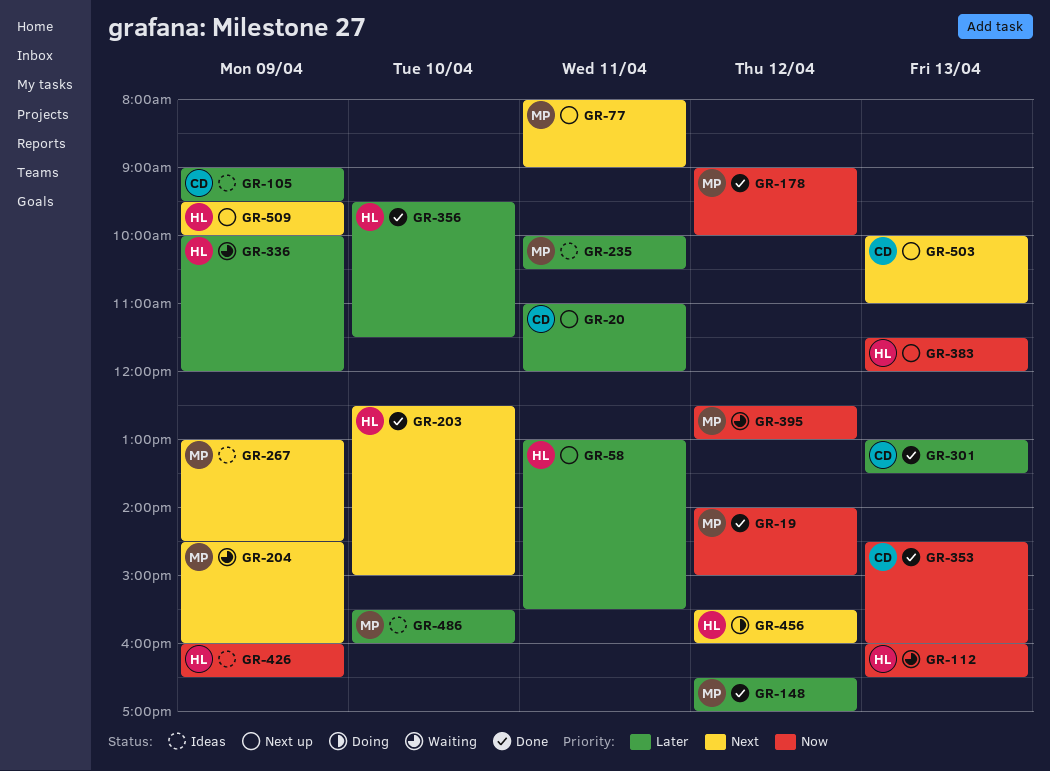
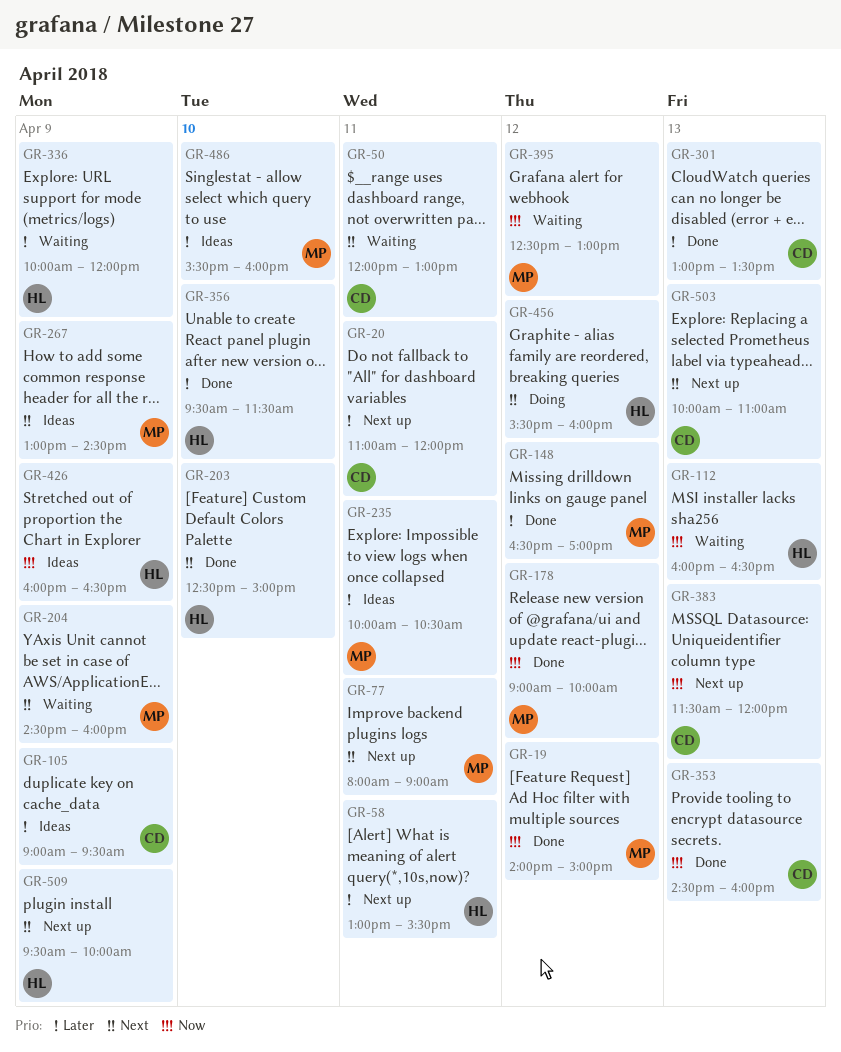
GR-50: none -> present
GR-383, owner: HL -> CD

